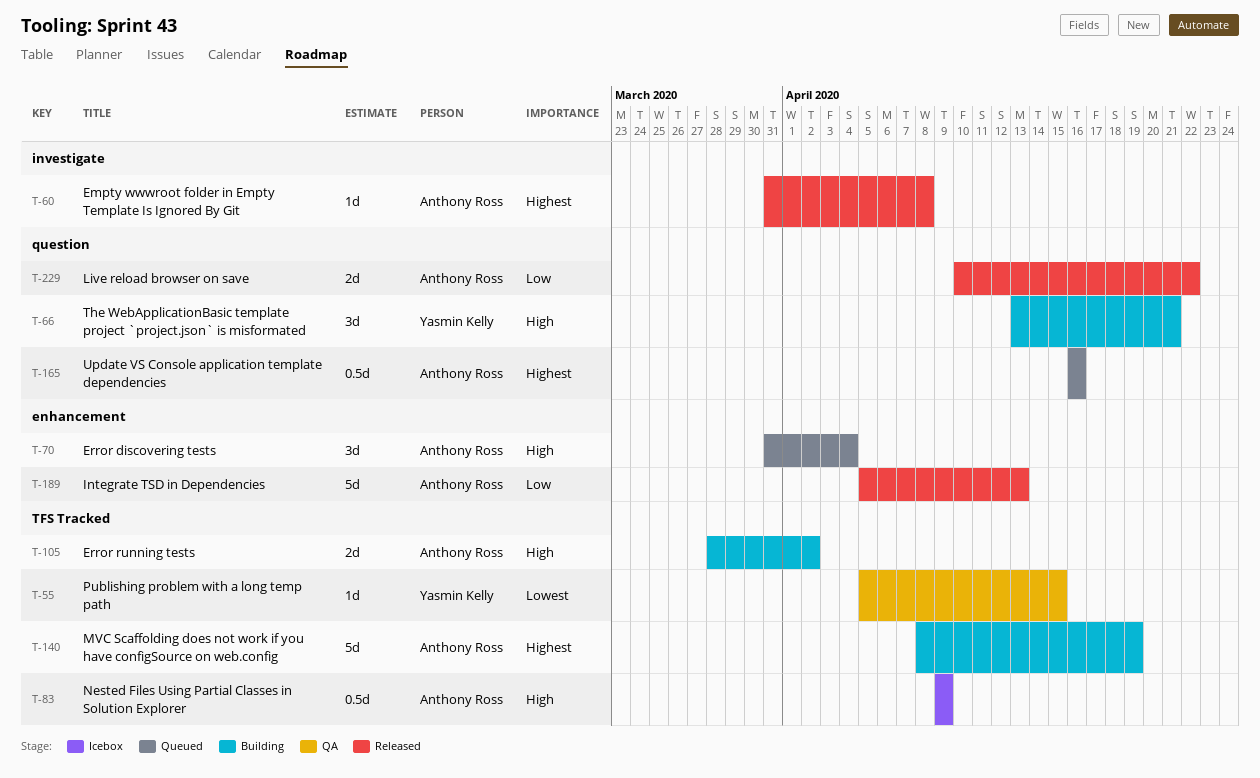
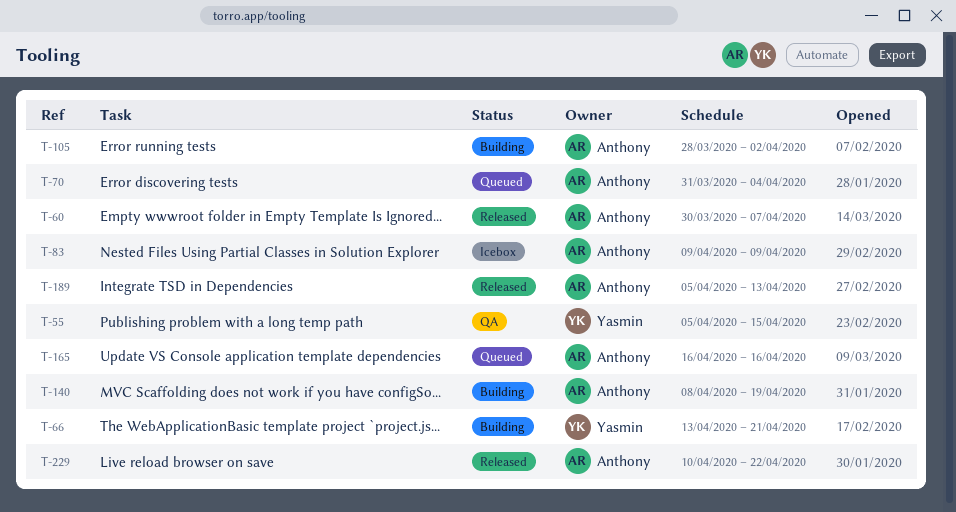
T-60, start: Mar 31 -> Mar 30
T-60, due: Apr 8 -> Apr 7

